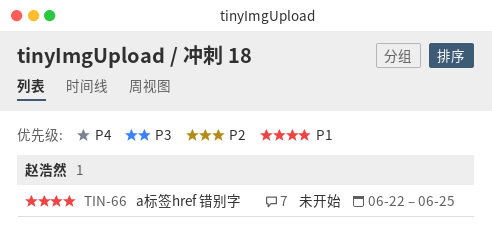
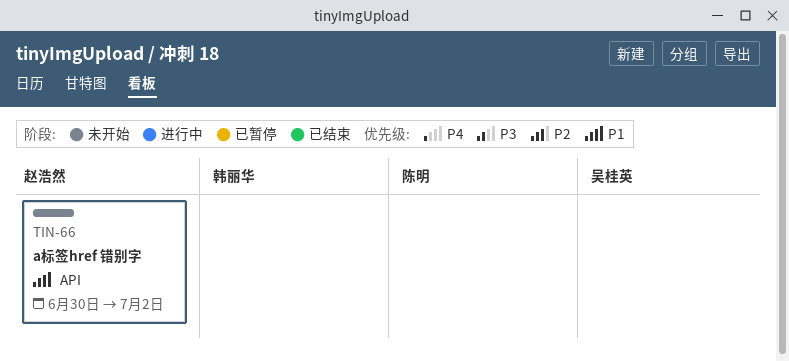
TIN-66, start: Jun 22 -> Jun 30
TIN-66, due: Jun 25 -> Jul 2

